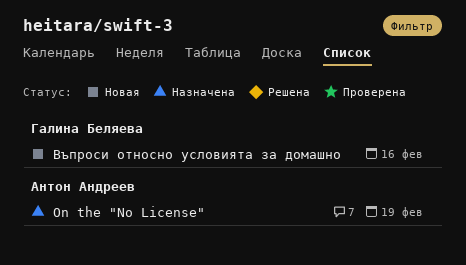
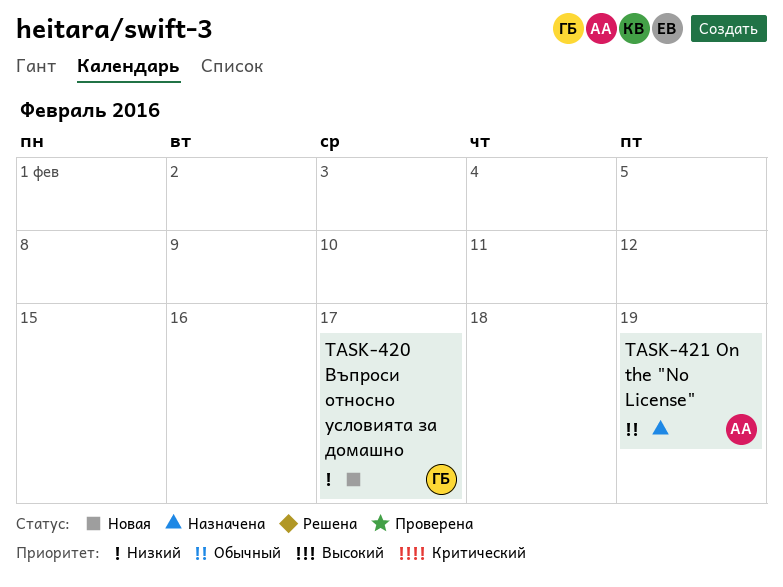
Въпроси относно условията за домашно, due: Feb 16 -> Feb 17

